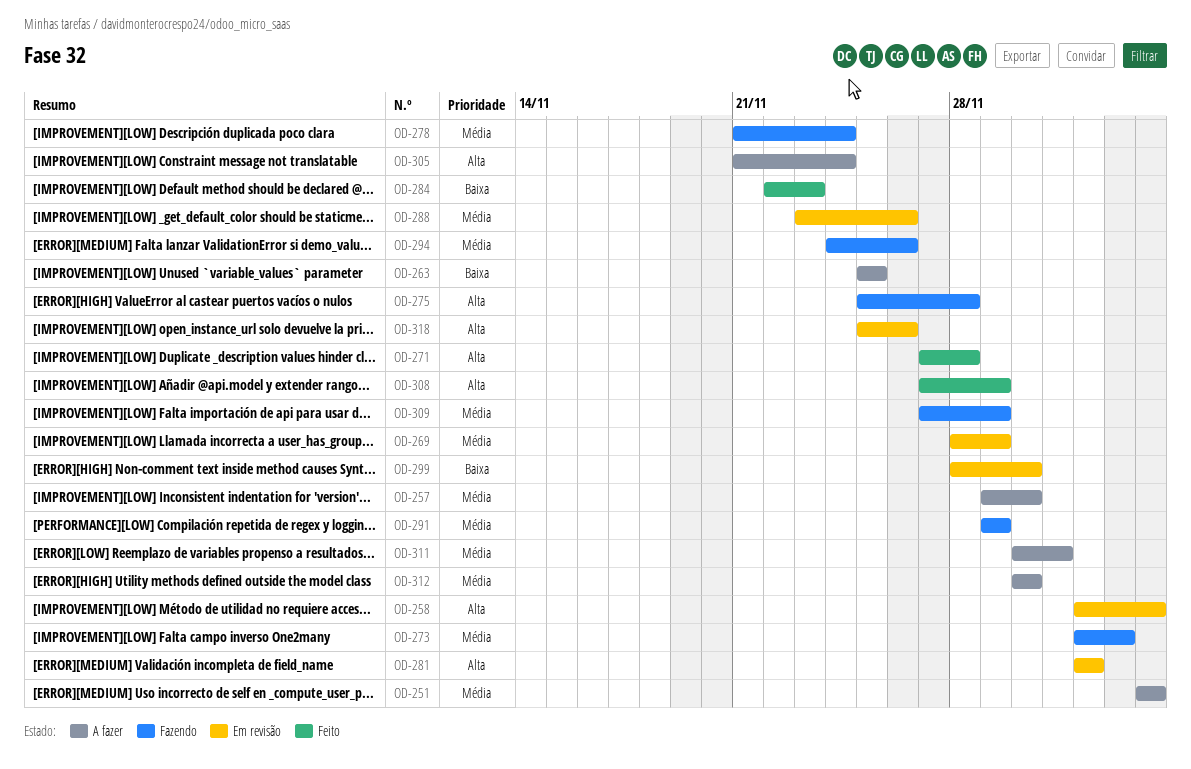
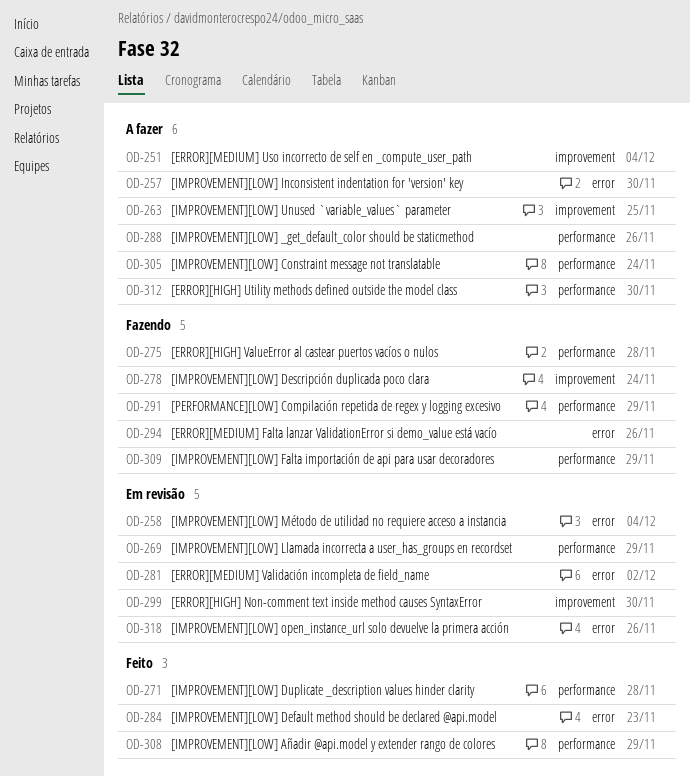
OD-273: present -> none
OD-288, status: Em revisão -> A fazer
OD-311: present -> none

